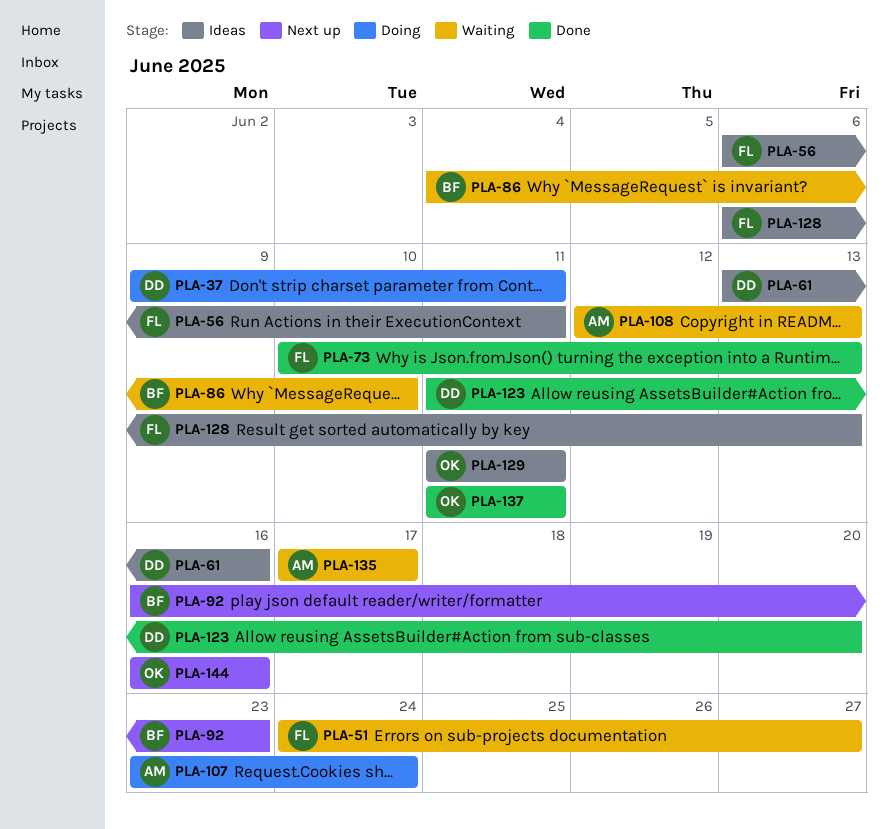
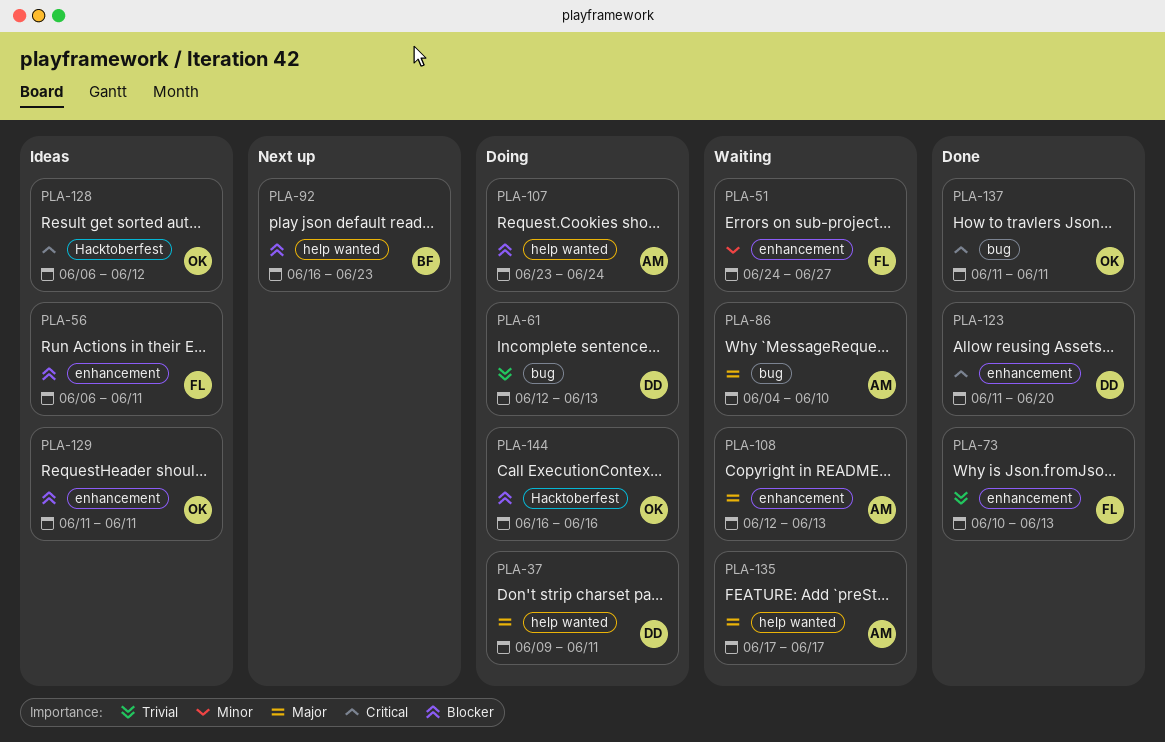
PLA-61, status: Ideas -> Doing
PLA-61, start: Jun 13 -> Jun 12
PLA-61, due: Jun 16 -> Jun 13
PLA-86, owner: BF -> AM
PLA-128, owner: FL -> OK
PLA-128, due: Jun 13 -> Jun 12
PLA-144, status: Next up -> Doing

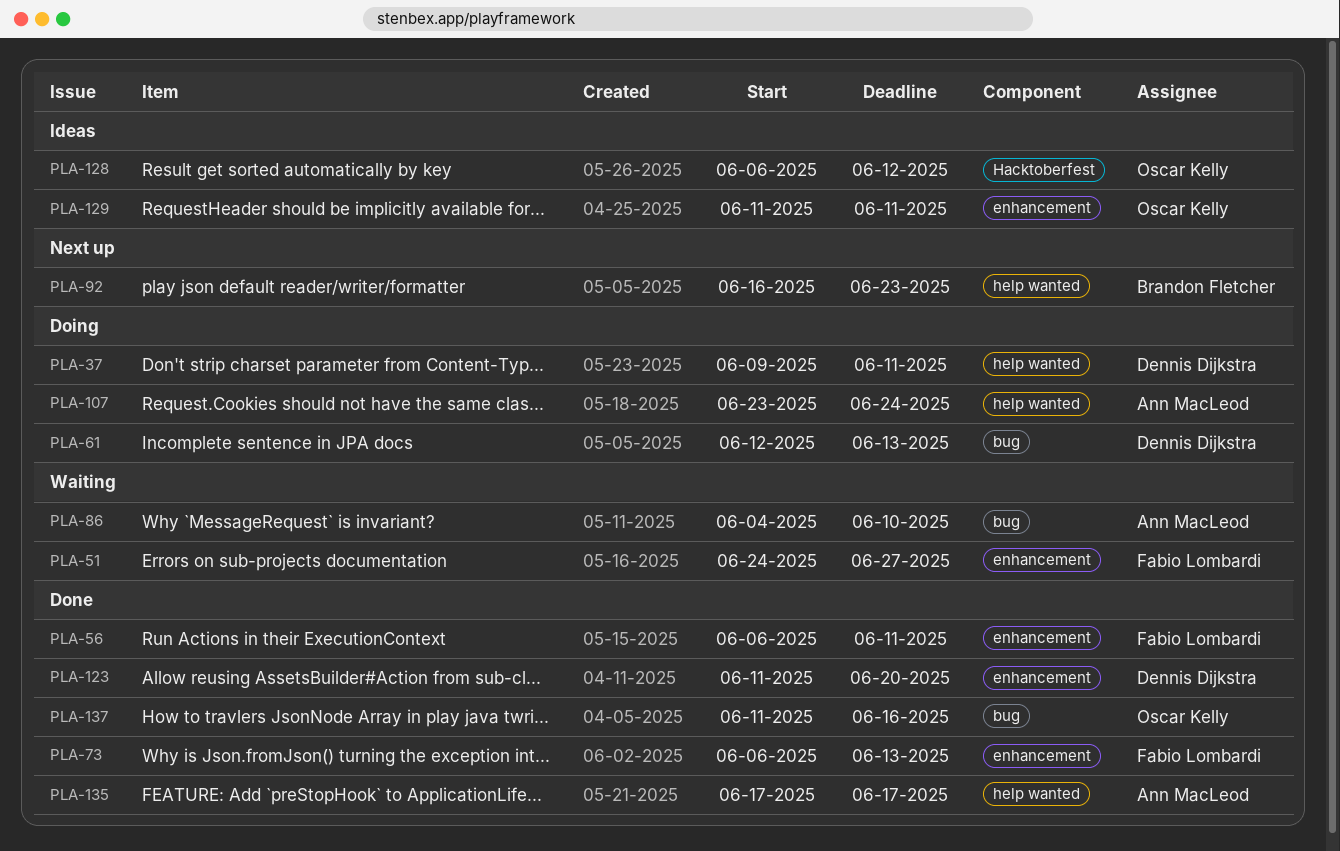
PLA-56, status: Ideas -> Done
PLA-73, start: Jun 10 -> Jun 6
PLA-108: present -> none
PLA-135, status: Waiting -> Done
PLA-137, due: Jun 11 -> Jun 16
PLA-144: present -> none

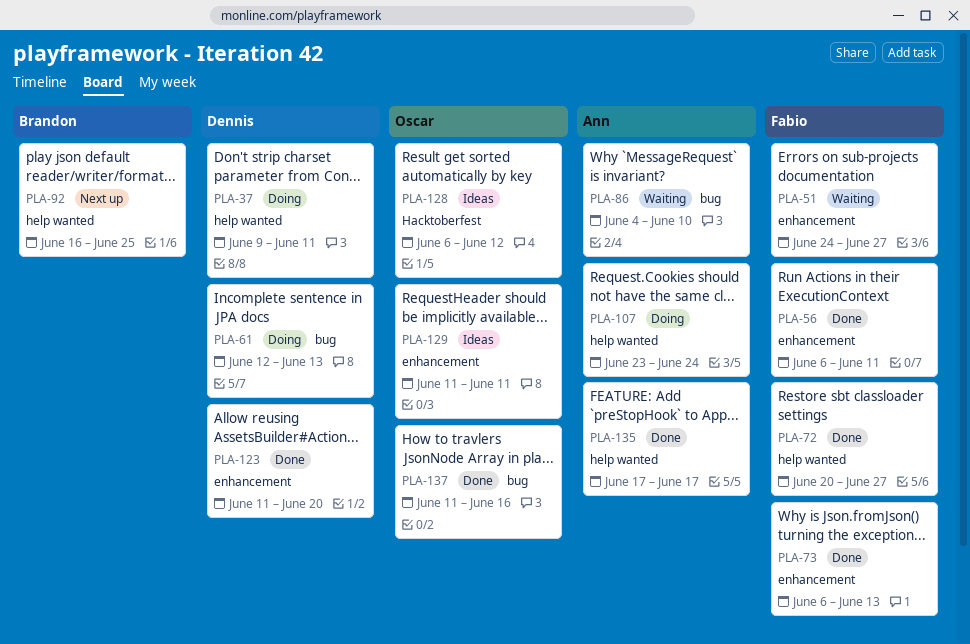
PLA-72: none -> present
PLA-92, due: Jun 23 -> Jun 25

